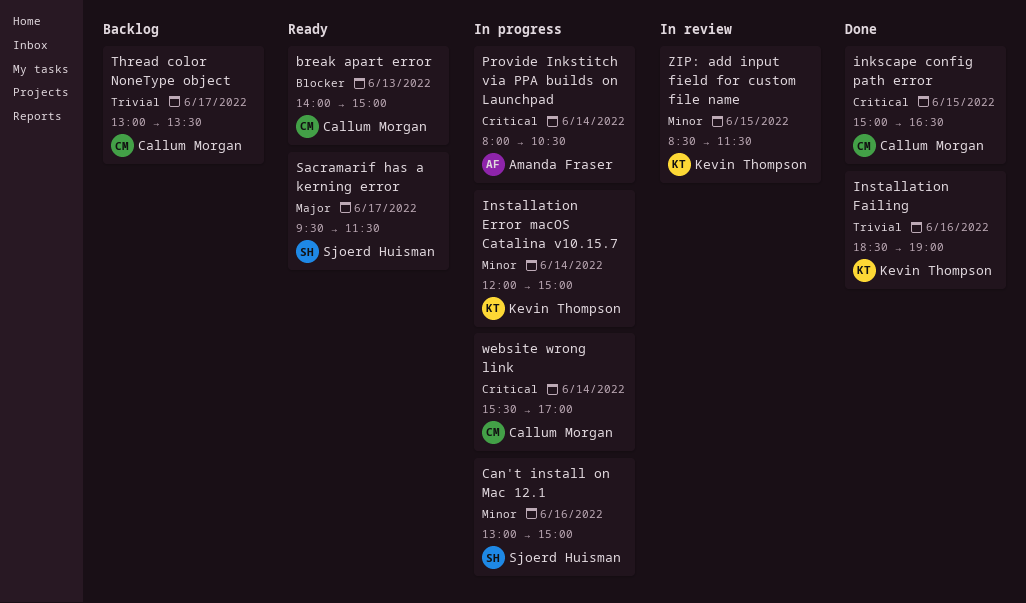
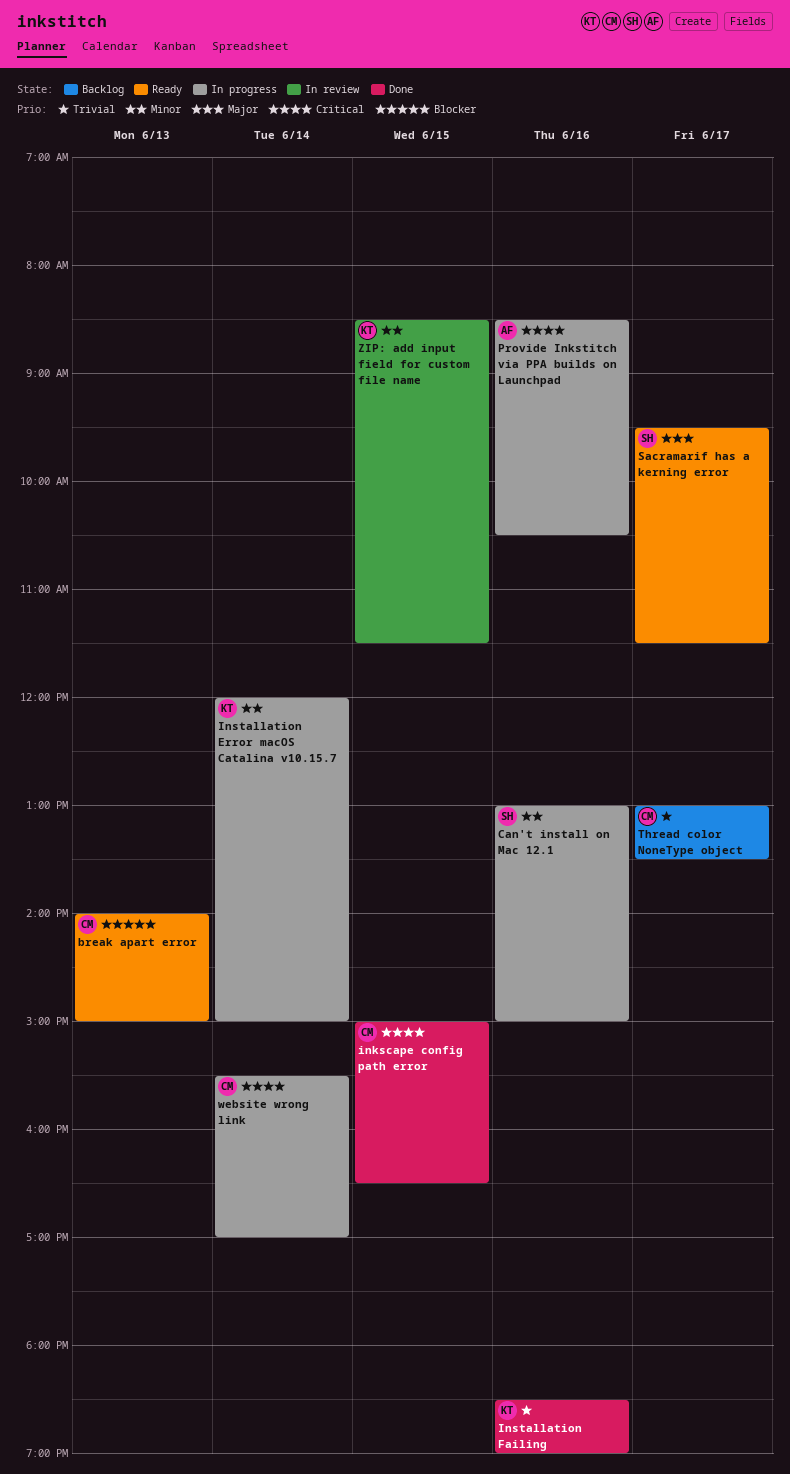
Provide Inkstitch via PPA builds on Launchpad, day: Jun 14 -> Jun 16
Provide Inkstitch via PPA builds on Launchpad, begins: 08:00 -> 08:30

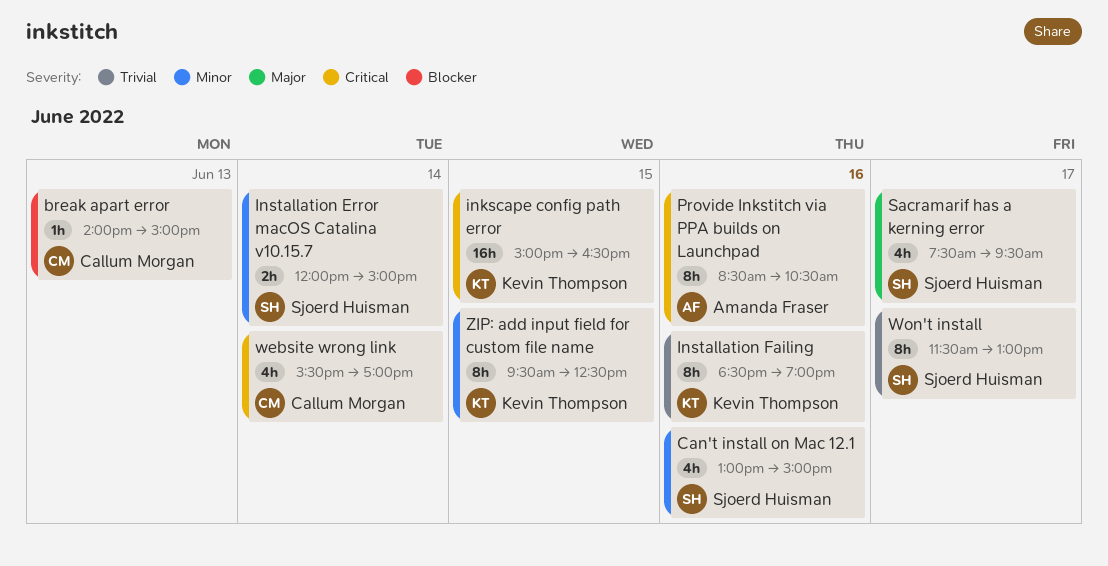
inkscape config path error, owner: Callum Morgan -> Kevin Thompson
Installation Error macOS Catalina v10.15.7, owner: Kevin Thompson -> Sjoerd Huisman
Sacramarif has a kerning error, begins: 09:30 -> 07:30
Sacramarif has a kerning error, ends: 11:30 -> 09:30
Thread color NoneType object: present -> none
Won't install: none -> present
ZIP: add input field for custom file name, begins: 08:30 -> 09:30
ZIP: add input field for custom file name, ends: 11:30 -> 12:30

